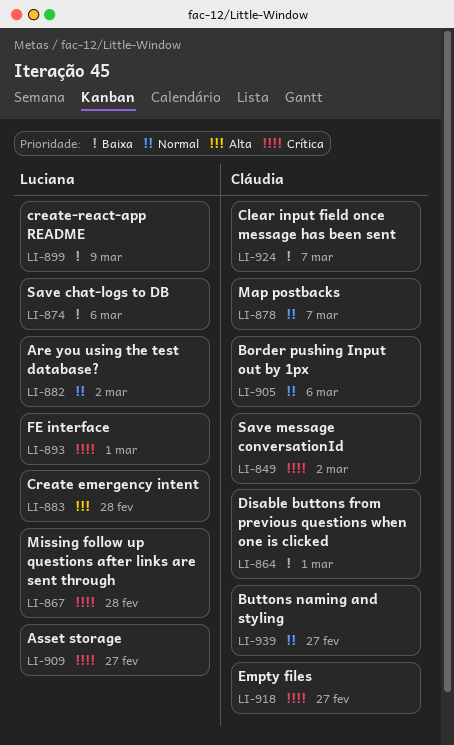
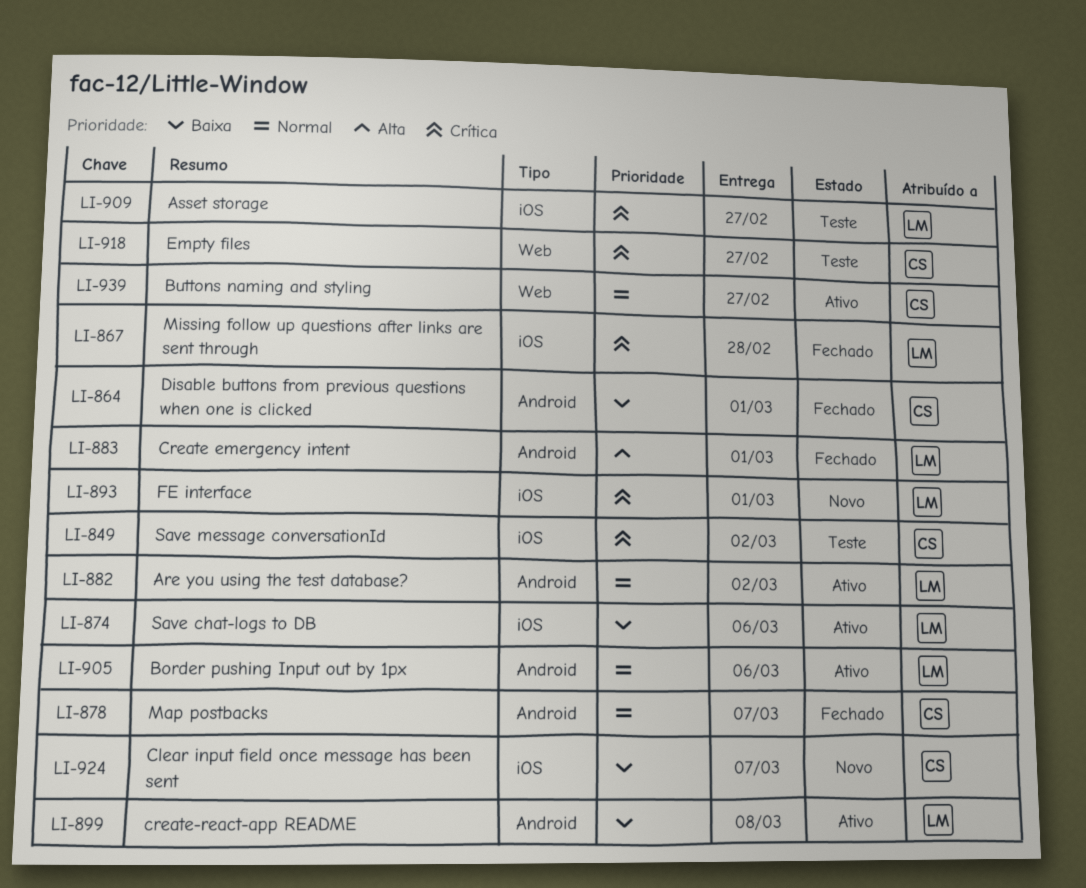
LI-883, due: Feb 28 -> Mar 1
LI-899, due: Mar 9 -> Mar 8
LI-905, owner: Cláudia -> Luciana

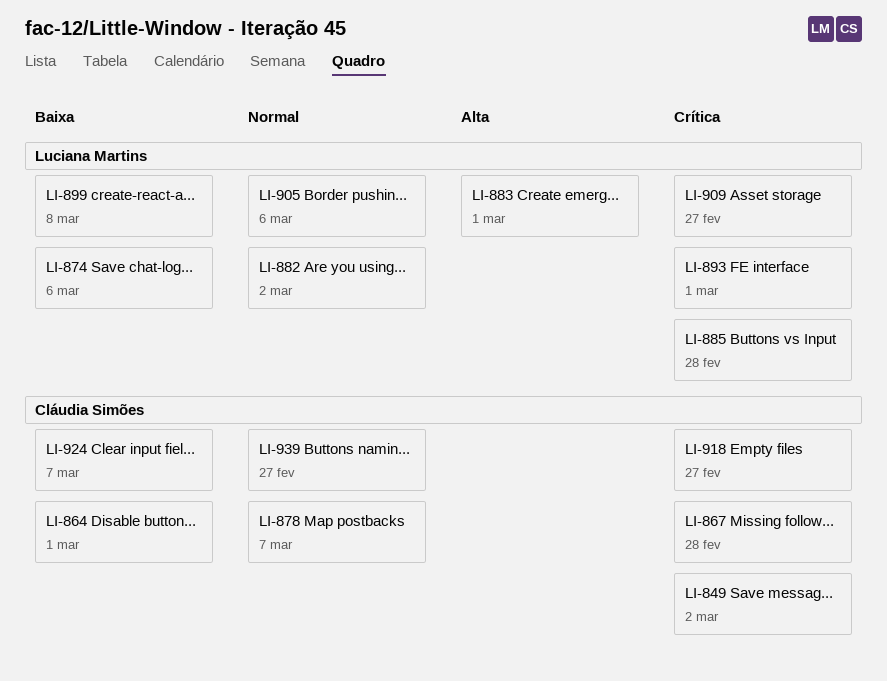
LI-867, owner: Luciana Martins -> Cláudia Simões
LI-885: none -> present

